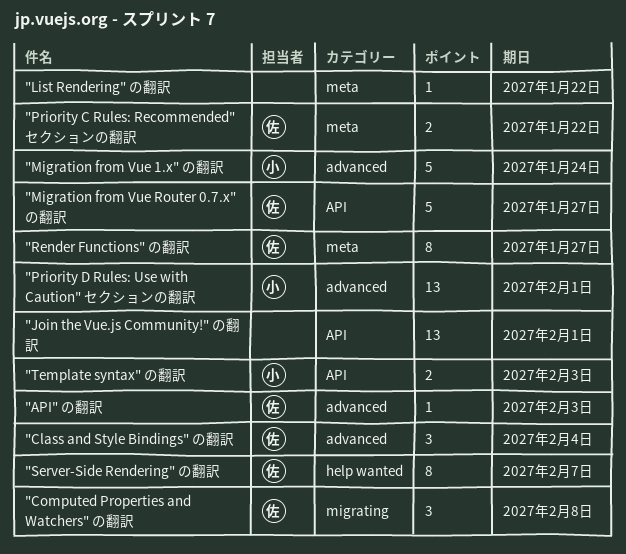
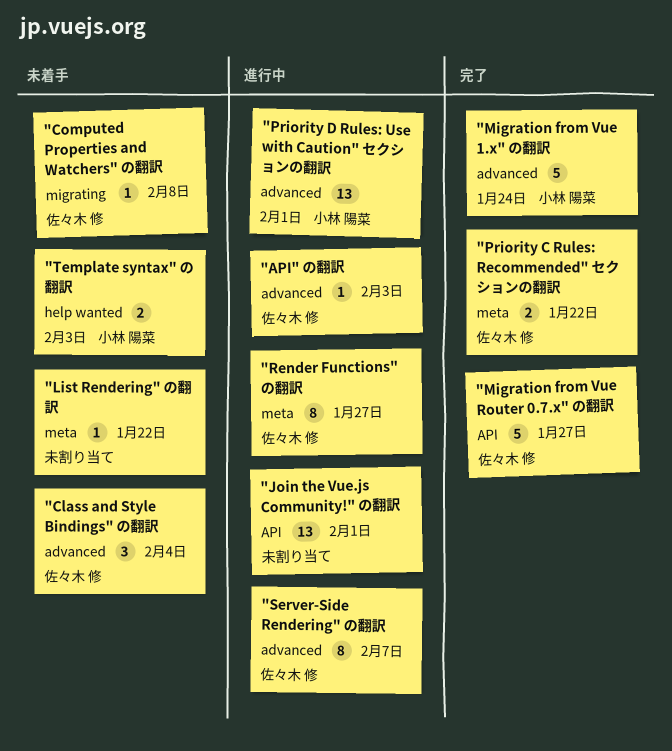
"Computed Properties and Watchers" の翻訳, estimate: 3 -> 1
"Server-Side Rendering" の翻訳, label: help wanted -> advanced
"Template syntax" の翻訳, label: API -> help wanted

